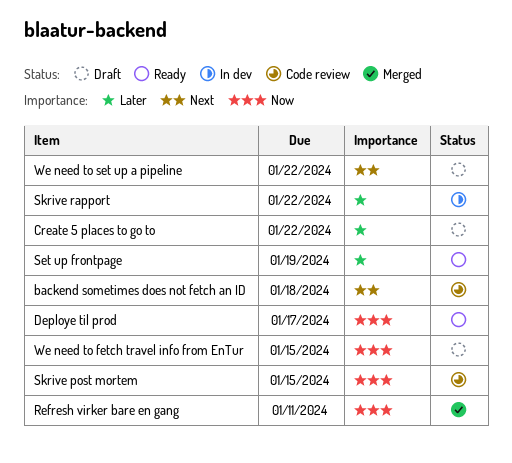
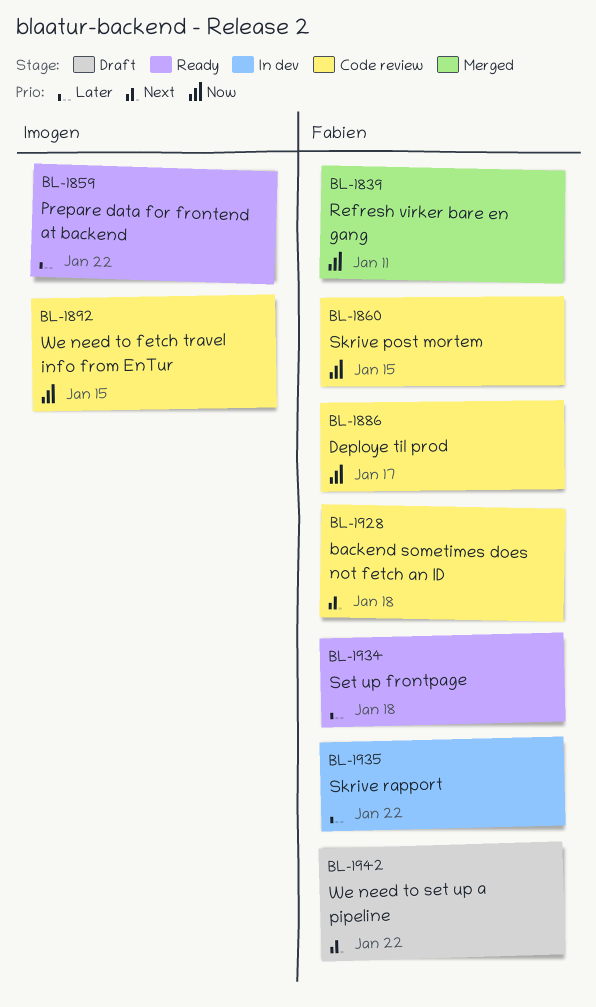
Create 5 places to go to: present -> none
Deploye til prod, status: Ready -> Code review
Prepare data for frontend at backend: none -> present
Set up frontpage, due: Jan 19 -> Jan 18
We need to fetch travel info from EnTur, status: Draft -> Code review

